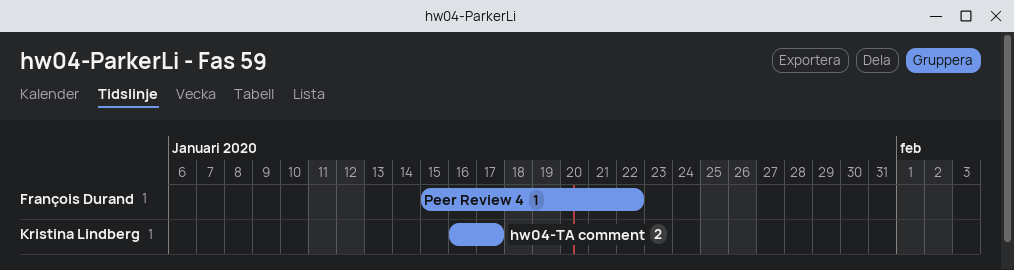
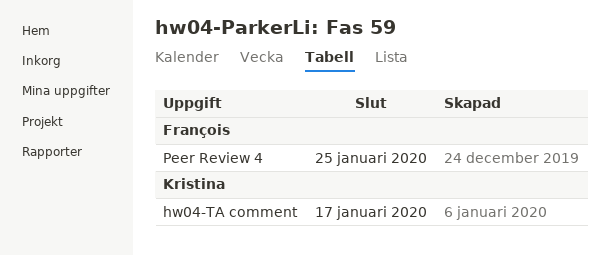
Peer Review 4, due: Jan 22 -> Jan 25

